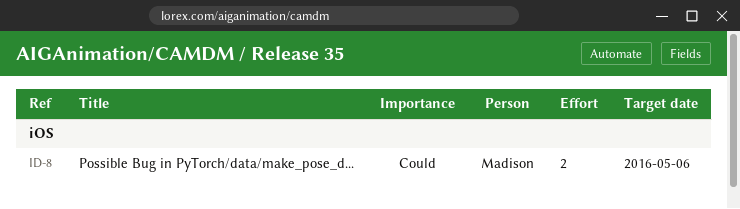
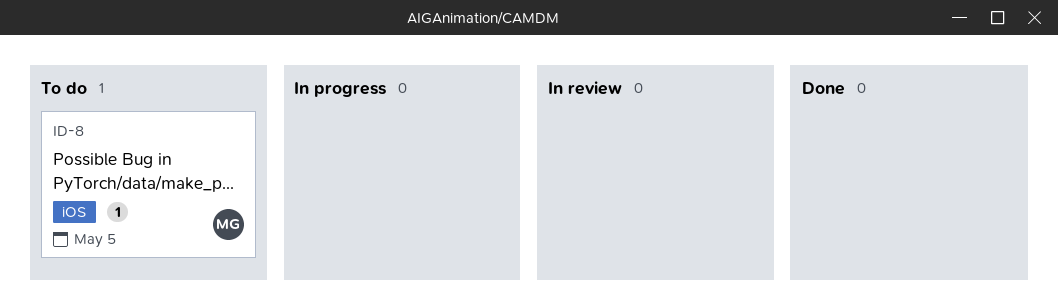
ID-8, estimate: 2 -> 1
ID-8, due: May 6 -> May 5

